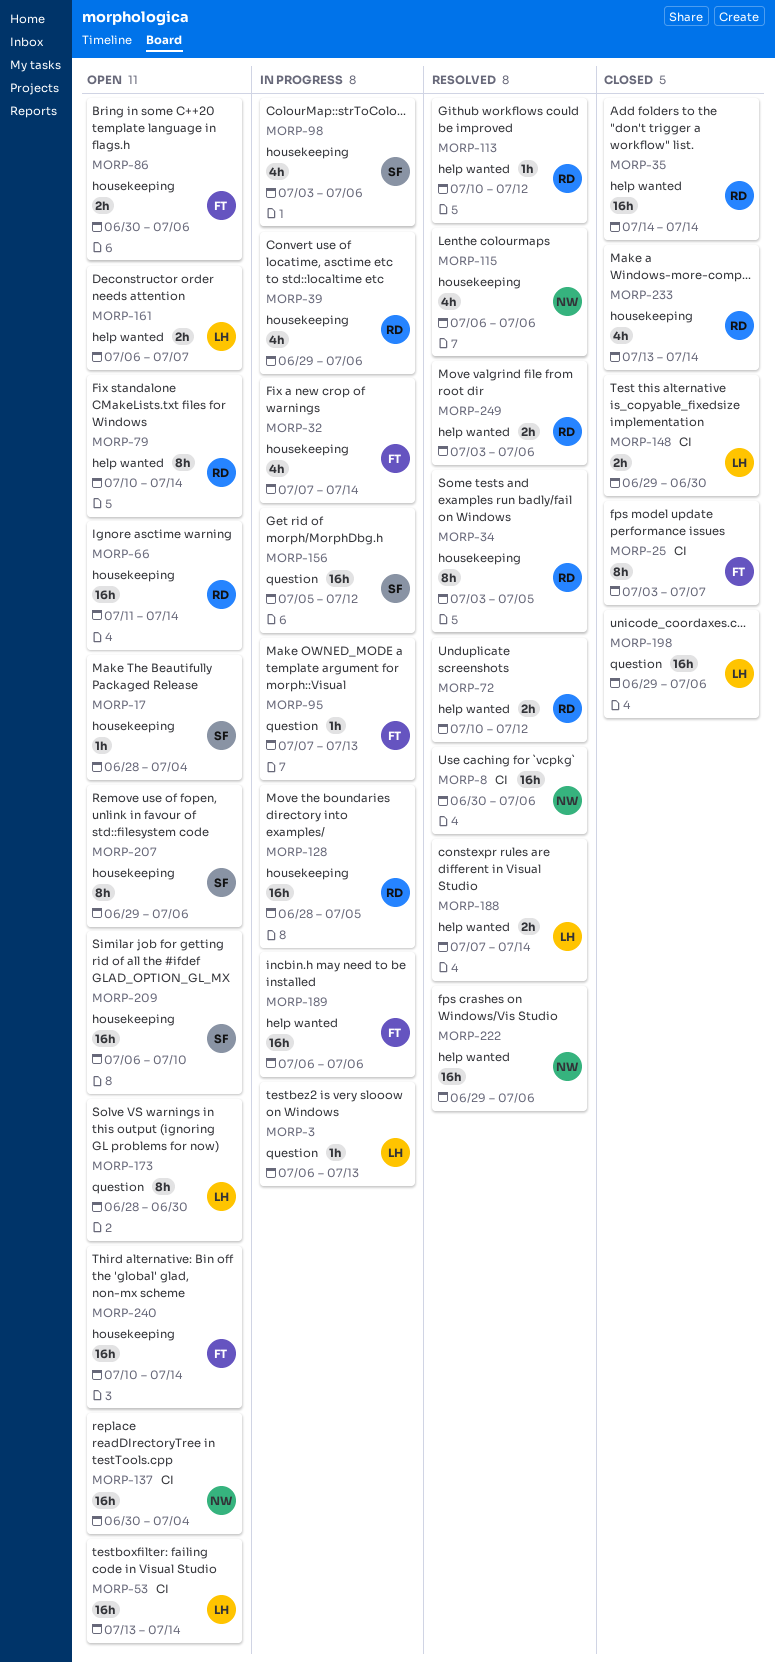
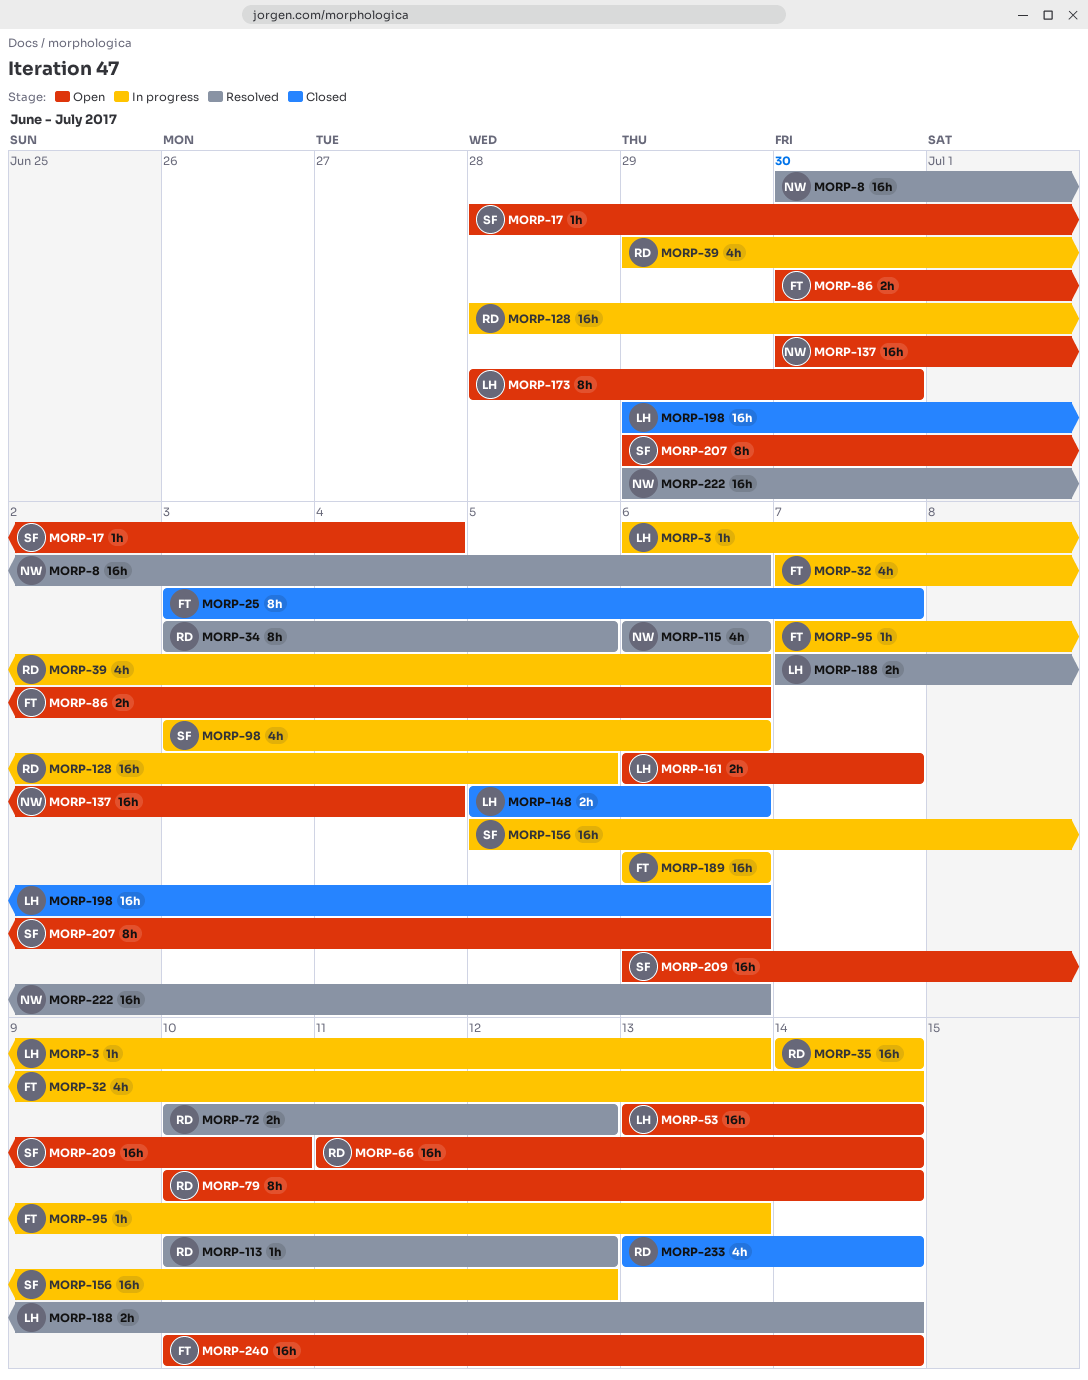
MORP-35, status: Closed -> In progress
MORP-148, start: Jun 29 -> Jul 5
MORP-148, due: Jun 30 -> Jul 6
MORP-249: present -> none

